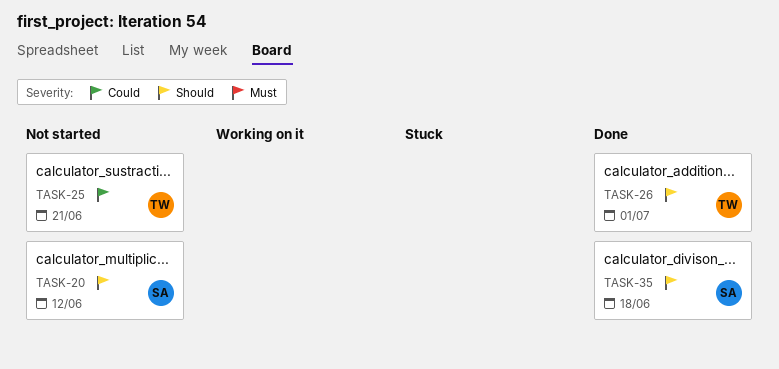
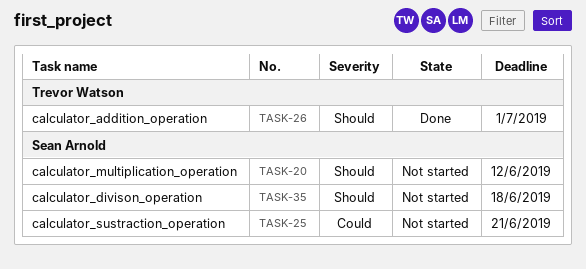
TASK-25, owner: Trevor Watson -> Sean Arnold
TASK-35, status: Done -> Not started

